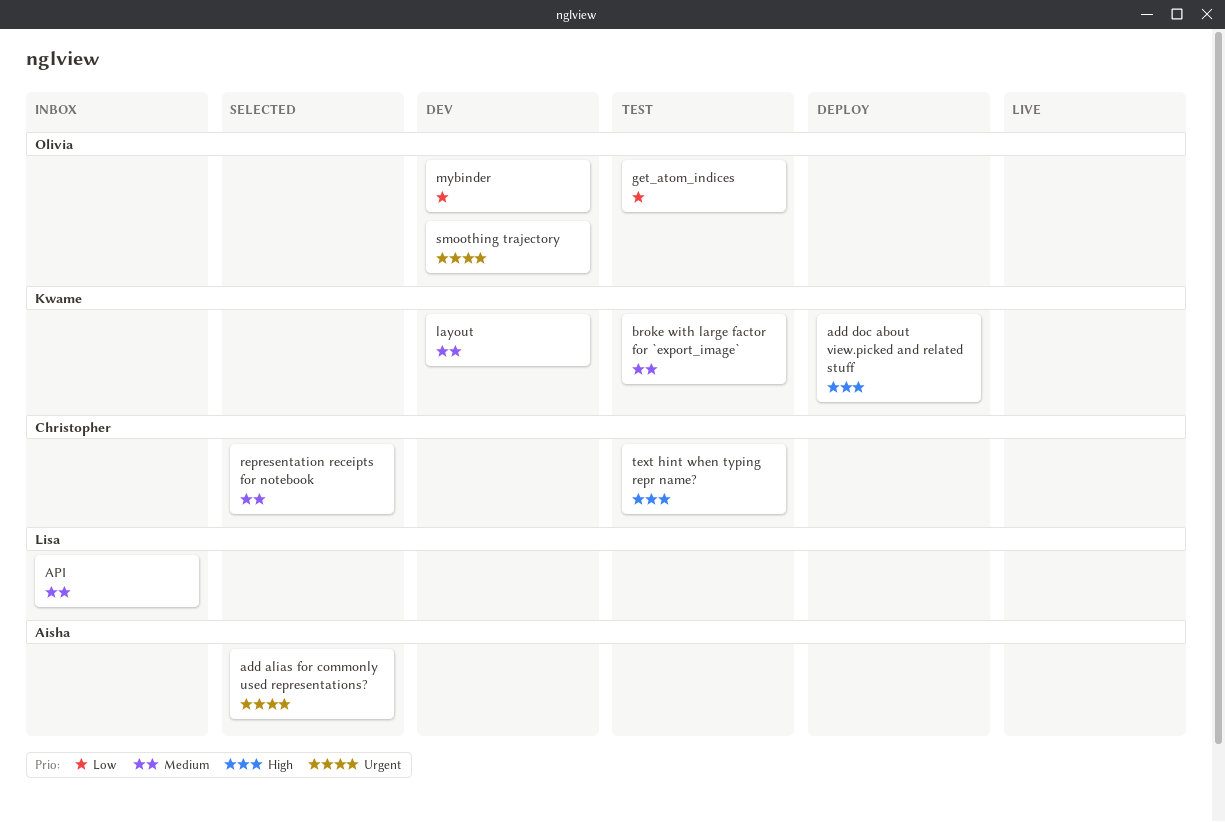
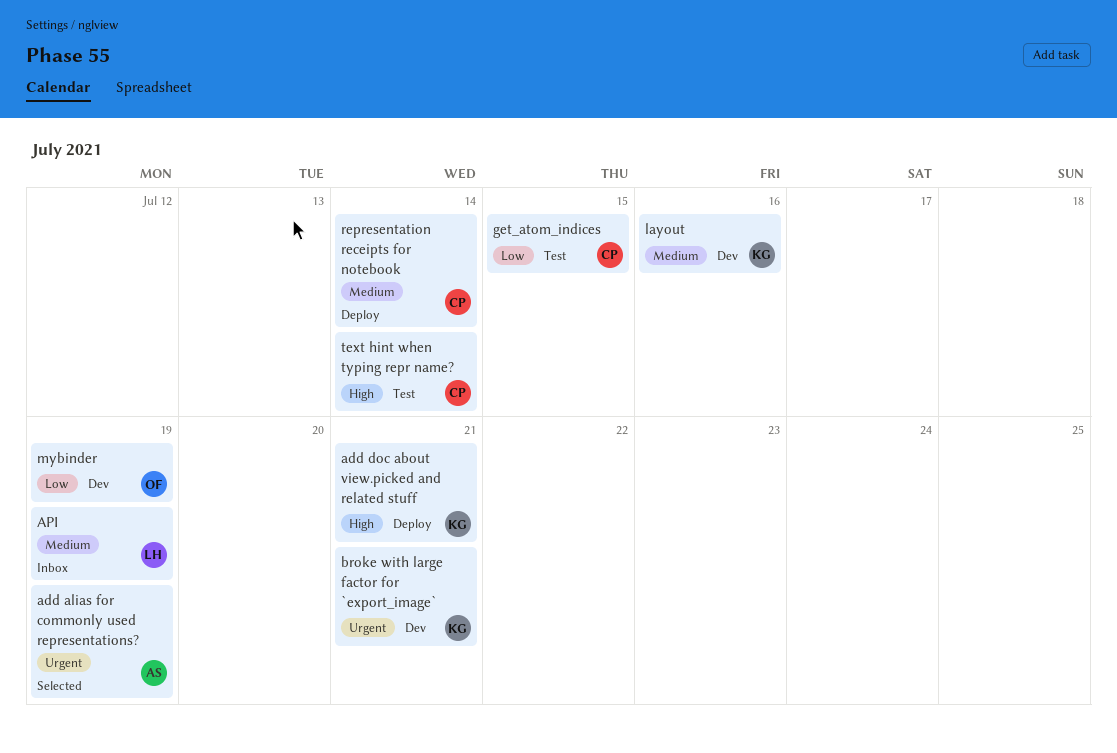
broke with large factor for `export_image`, status: Test -> Dev
broke with large factor for `export_image`, priority: Medium -> Urgent
get_atom_indices, owner: Olivia -> Christopher
representation receipts for notebook, status: Selected -> Deploy
smoothing trajectory: present -> none

